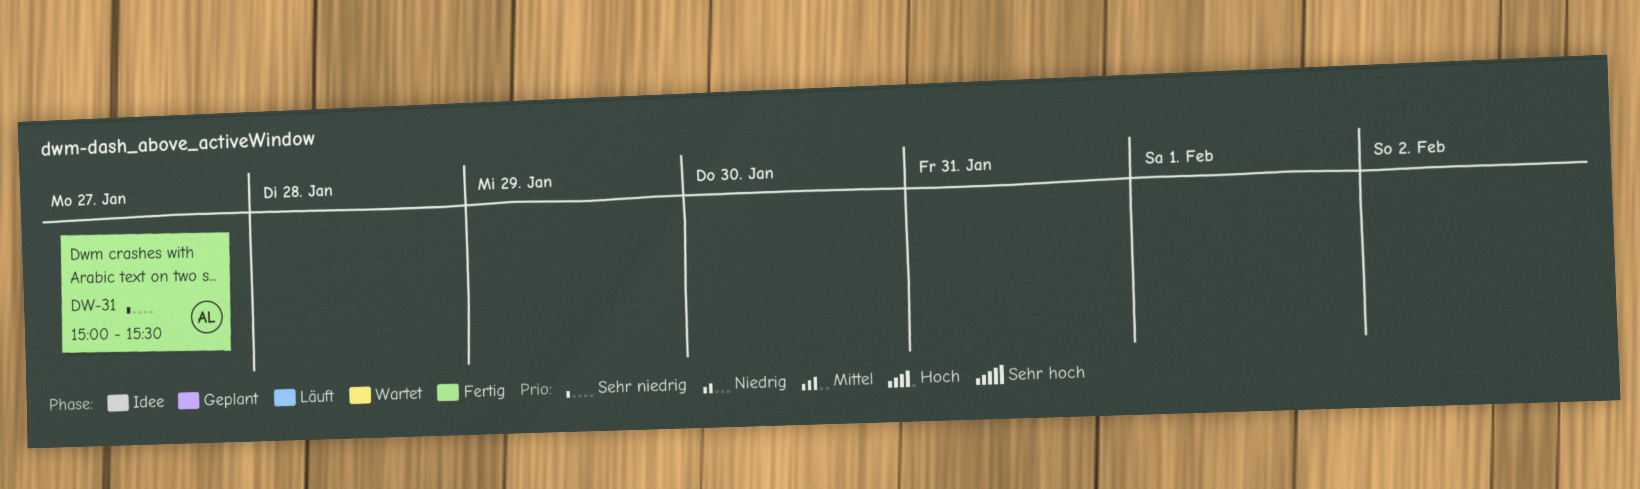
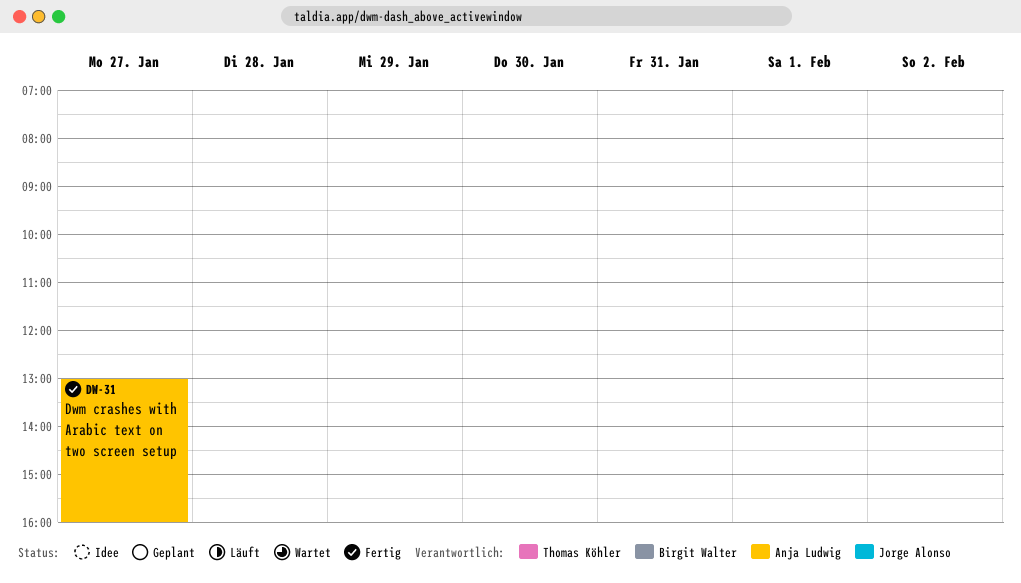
DW-31, begins: 15:00 -> 13:00
DW-31, ends: 15:30 -> 16:00

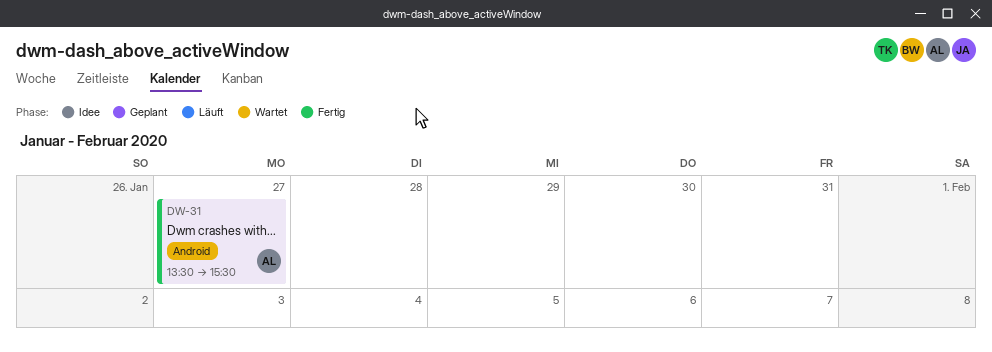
DW-31, begins: 13:00 -> 13:30
DW-31, ends: 16:00 -> 15:30

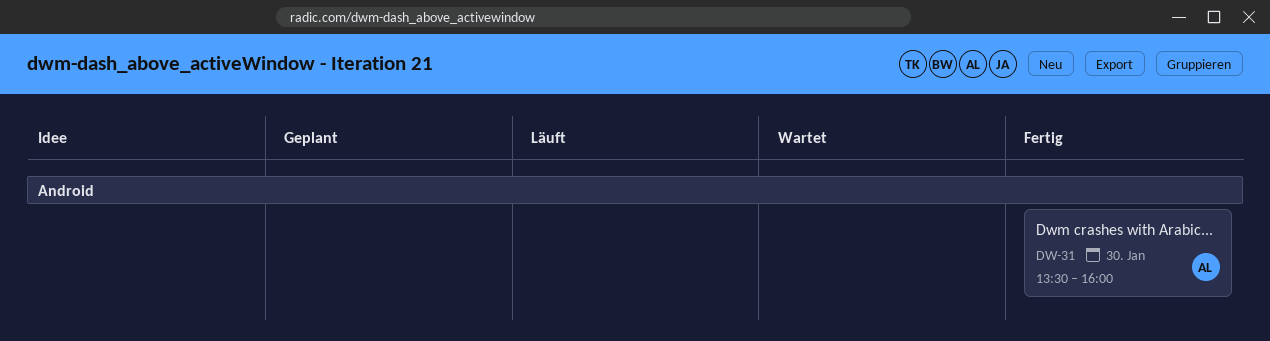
DW-31, day: Jan 27 -> Jan 30
DW-31, ends: 15:30 -> 16:00

